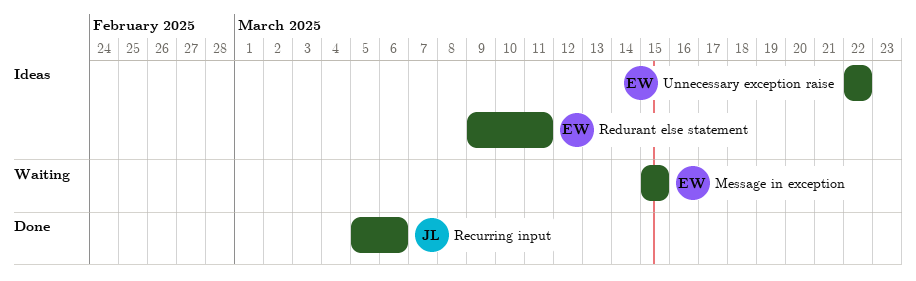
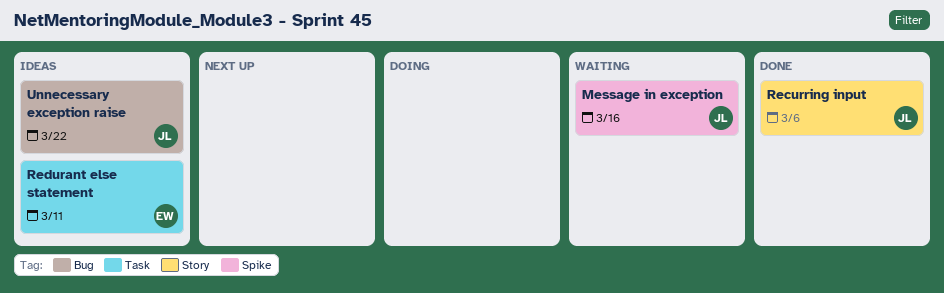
Message in exception, owner: EW -> JL
Message in exception, due: Mar 15 -> Mar 16
Unnecessary exception raise, owner: EW -> JL

